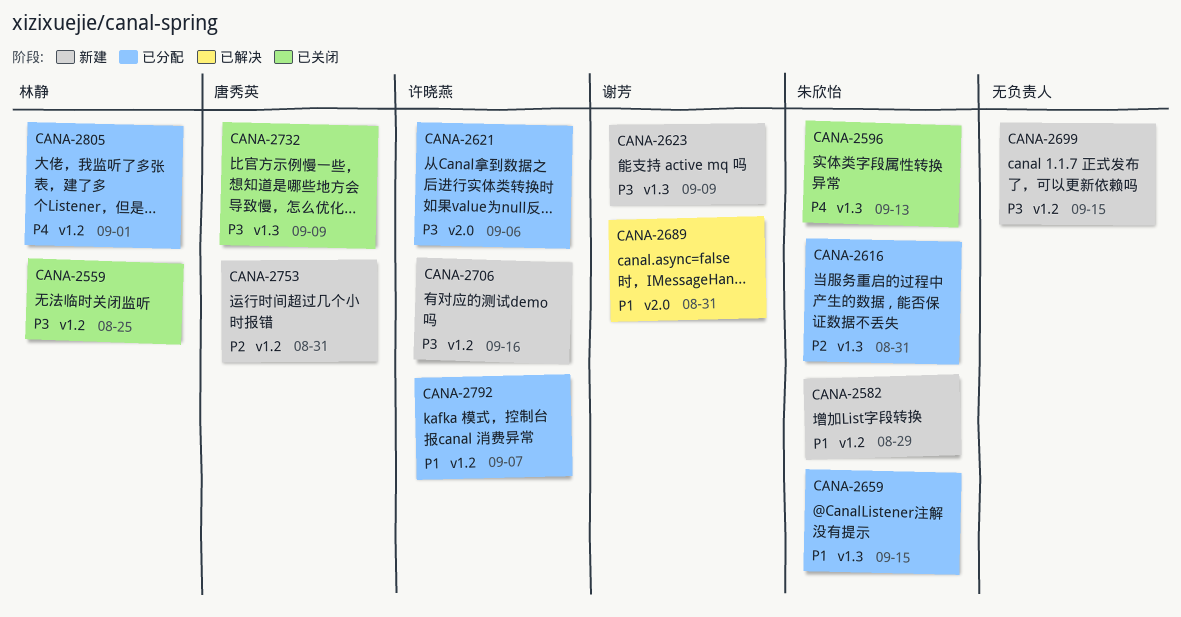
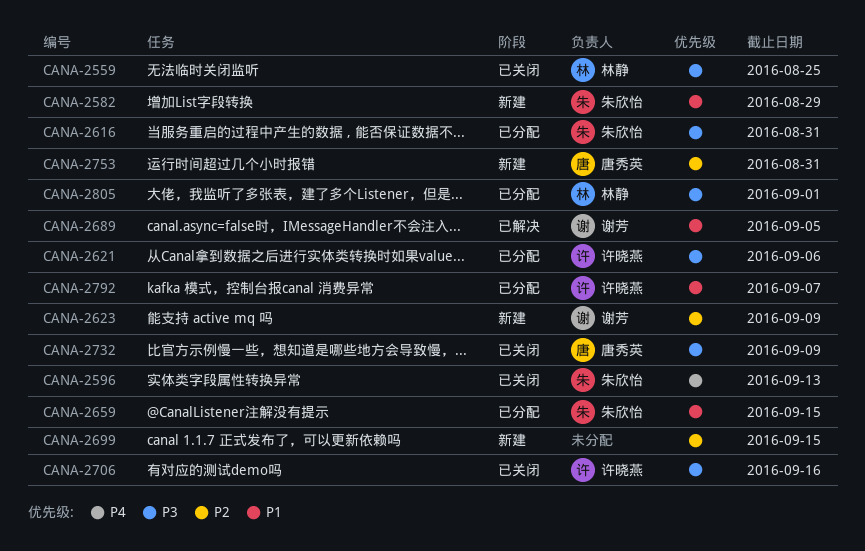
CANA-2616, priority: P2 -> P3
CANA-2623, priority: P3 -> P2
CANA-2689, due: Aug 31 -> Sep 5
CANA-2699, priority: P3 -> P2
CANA-2706, status: 新建 -> 已关闭
CANA-2805, priority: P4 -> P3

